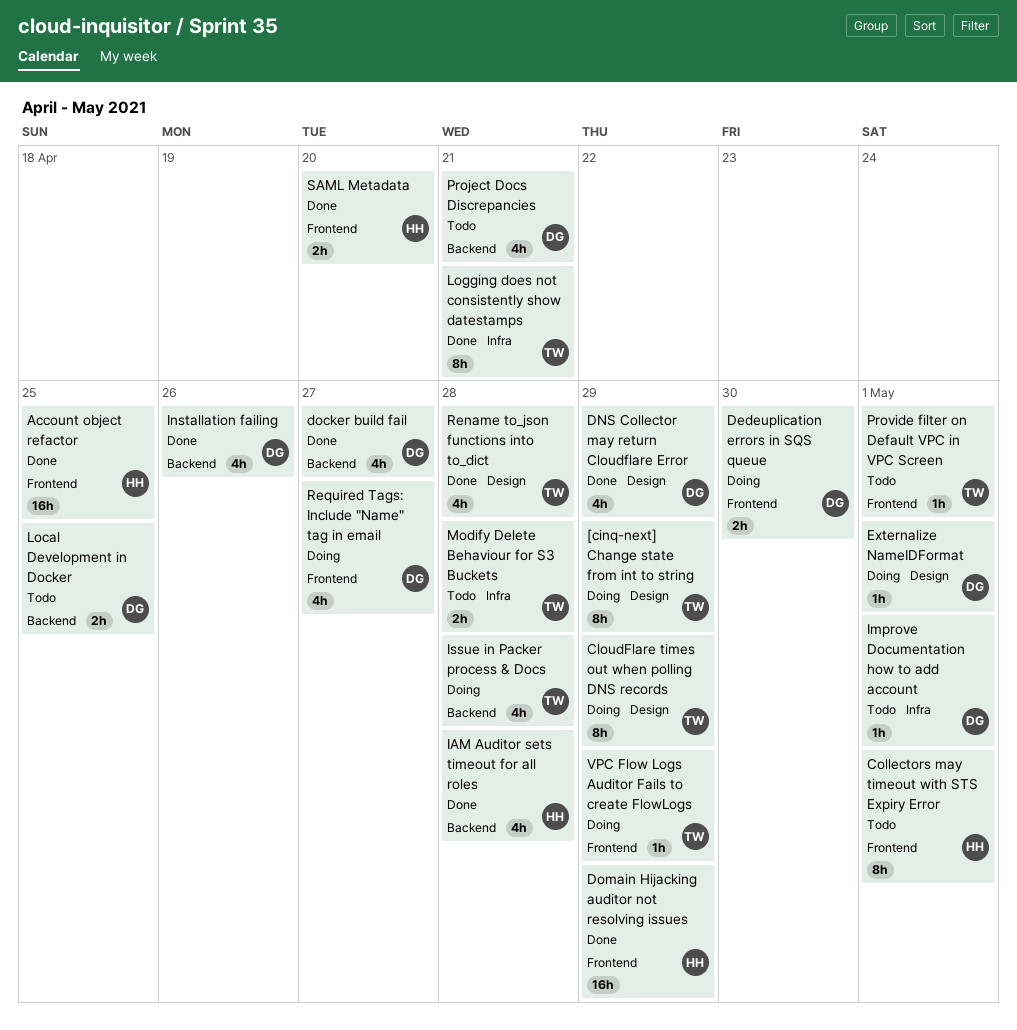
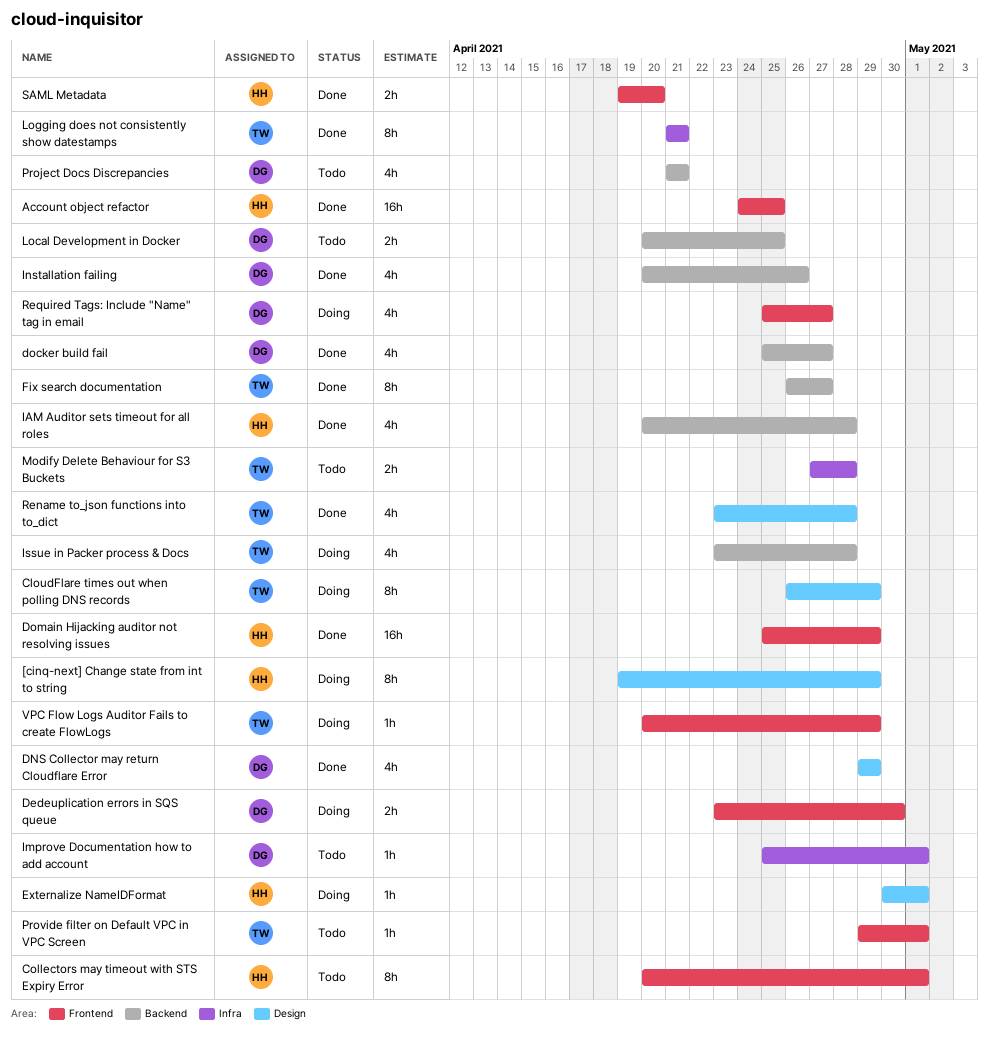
[cinq-next] Change state from int to string, owner: TW -> HH
Externalize NameIDFormat, owner: DG -> HH
Fix search documentation: none -> present

